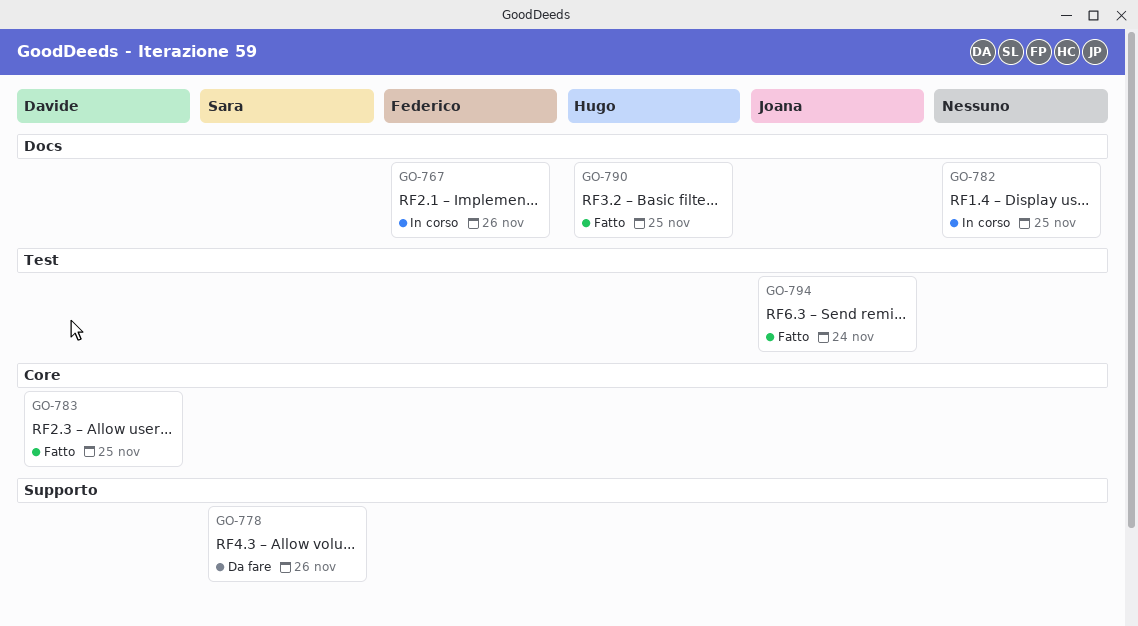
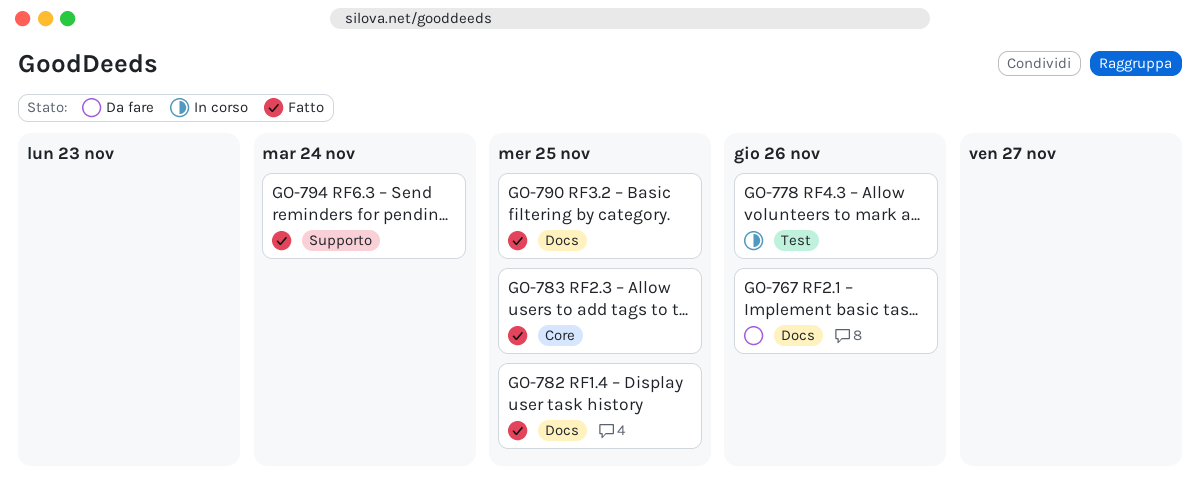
GO-767, status: In corso -> Da fare
GO-778, status: Da fare -> In corso
GO-778, label: Supporto -> Test
GO-782, status: In corso -> Fatto
GO-794, label: Test -> Supporto

